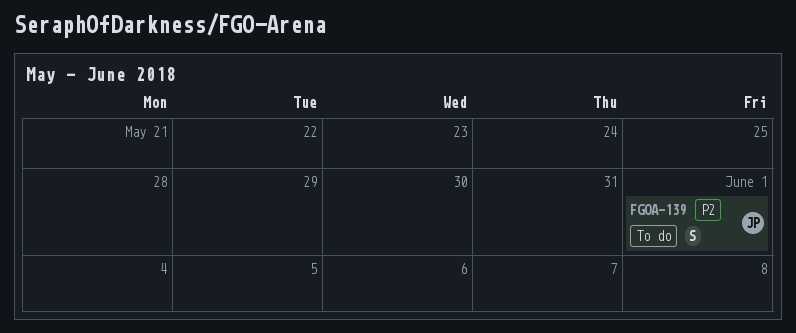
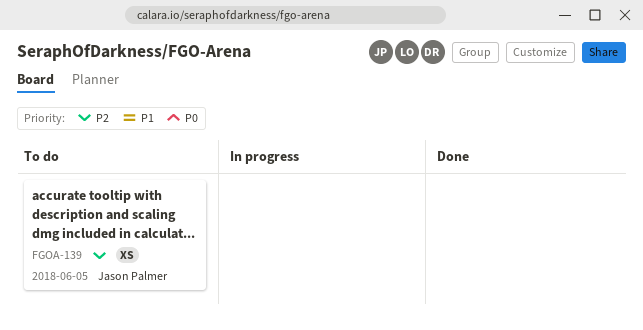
FGOA-139, estimate: S -> XS
FGOA-139, due: Jun 1 -> Jun 5

